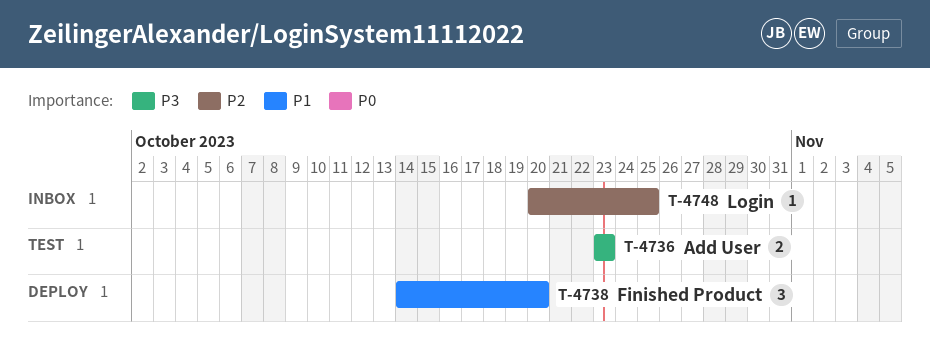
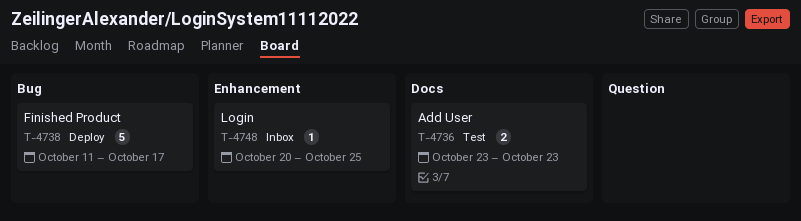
T-4738, estimate: 3 -> 5
T-4738, start: Oct 14 -> Oct 11
T-4738, due: Oct 20 -> Oct 17

